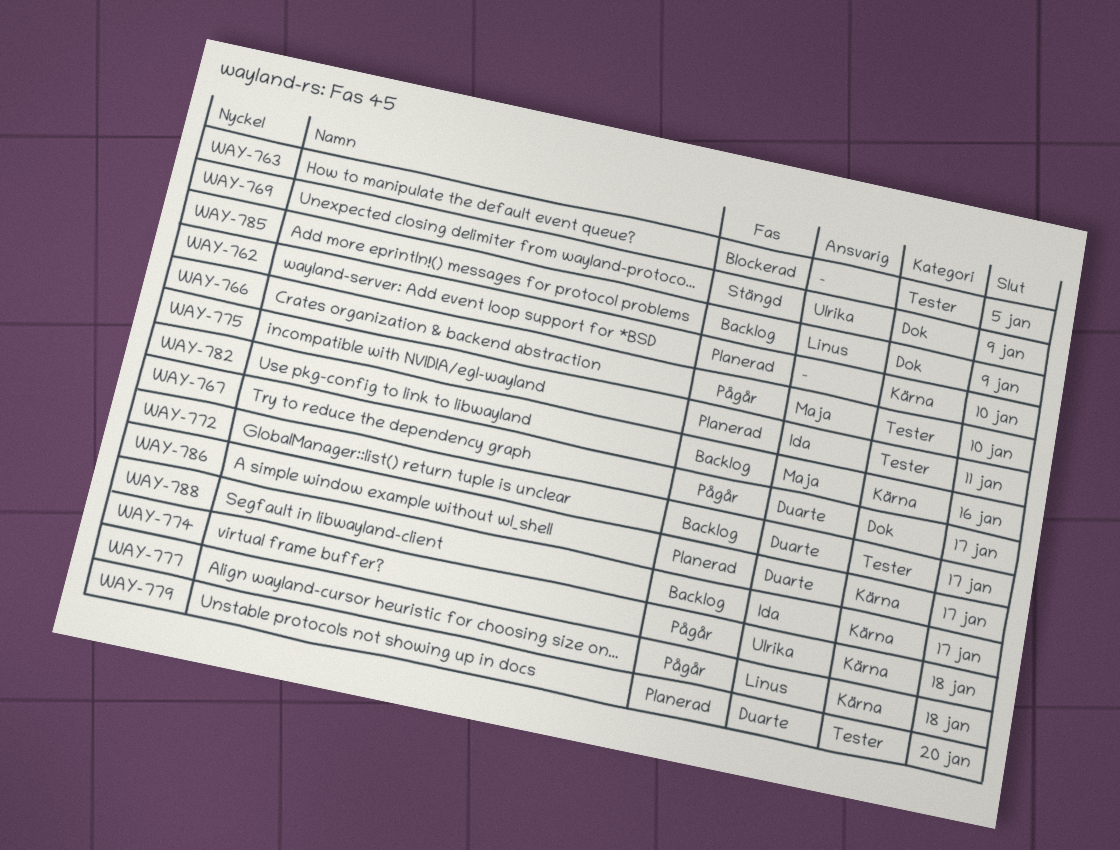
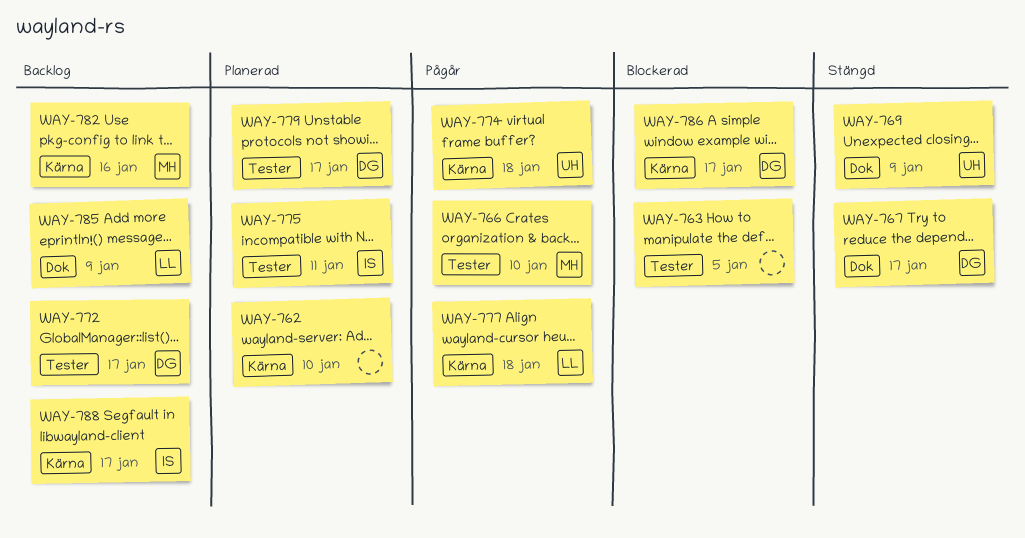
WAY-767, status: Pågår -> Stängd
WAY-779, due: Jan 20 -> Jan 17
WAY-786, status: Planerad -> Blockerad

